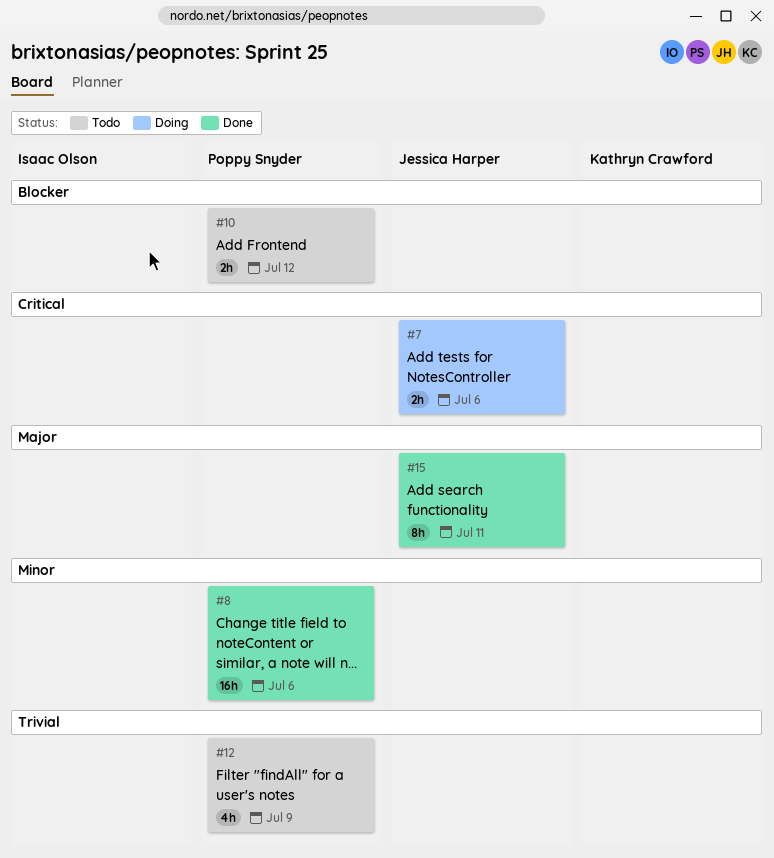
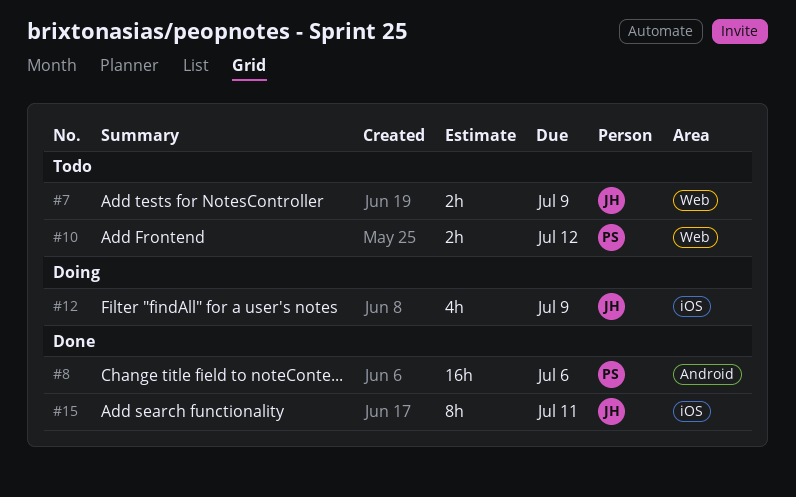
#7, status: Doing -> Todo
#7, due: Jul 6 -> Jul 9
#12, status: Todo -> Doing
#12, owner: Poppy Snyder -> Jessica Harper

